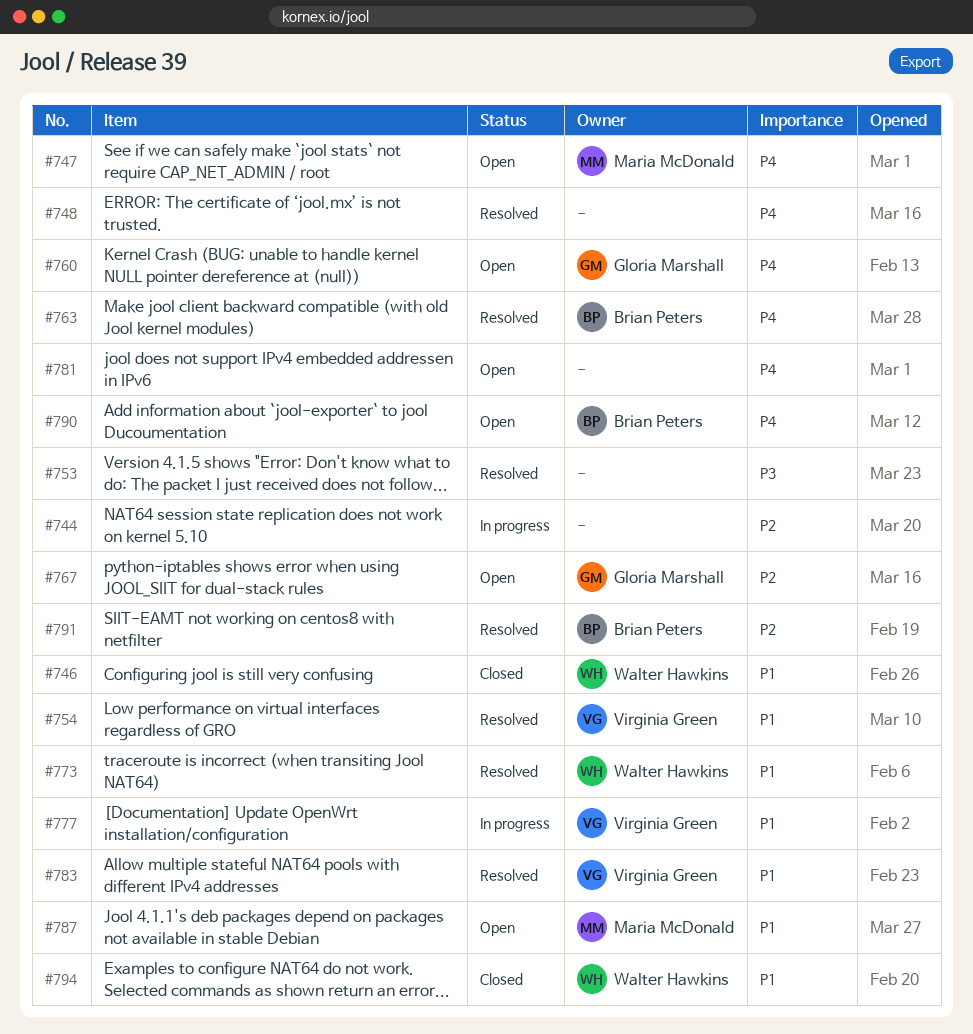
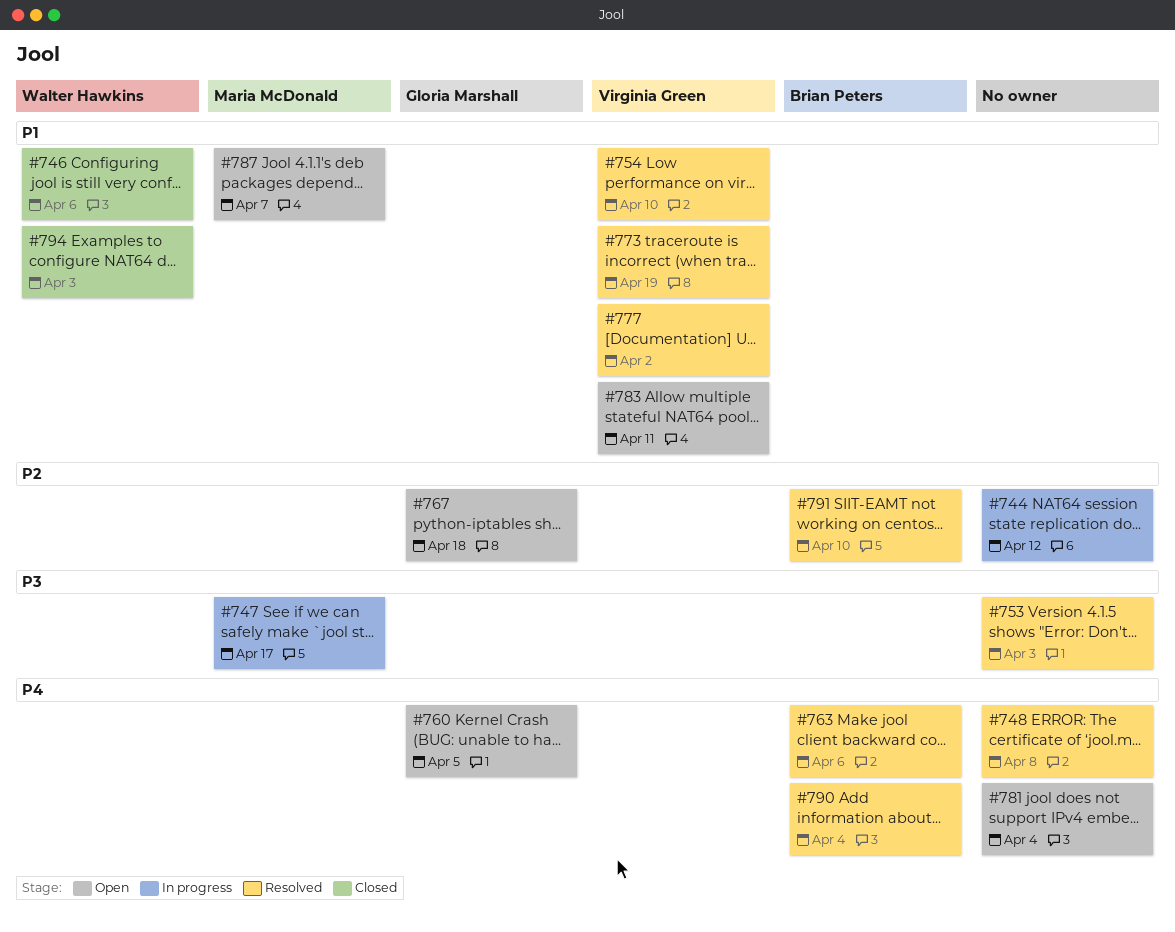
#747, status: Open -> In progress
#747, priority: P4 -> P3
#773, owner: Walter Hawkins -> Virginia Green
#777, status: In progress -> Resolved
#783, status: Resolved -> Open
#790, status: Open -> Resolved

